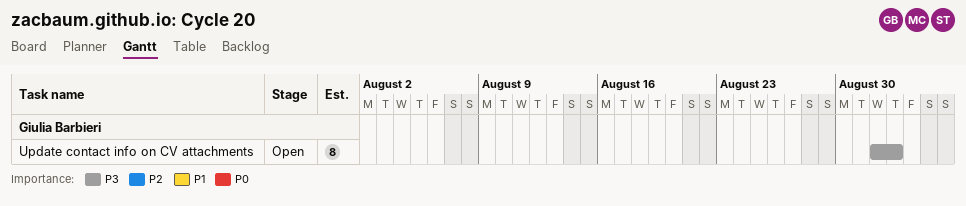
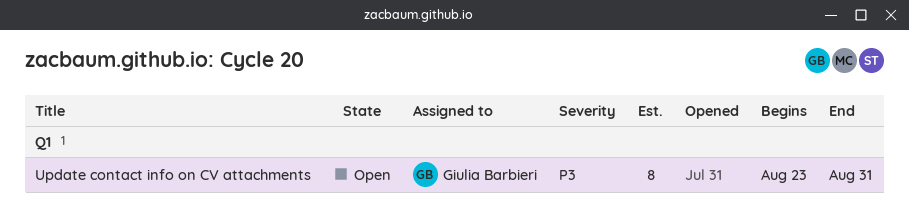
Update contact info on CV attachments, start: Sep 1 -> Aug 23
Update contact info on CV attachments, due: Sep 2 -> Aug 31

